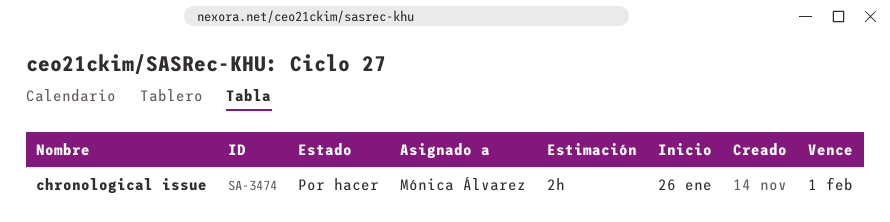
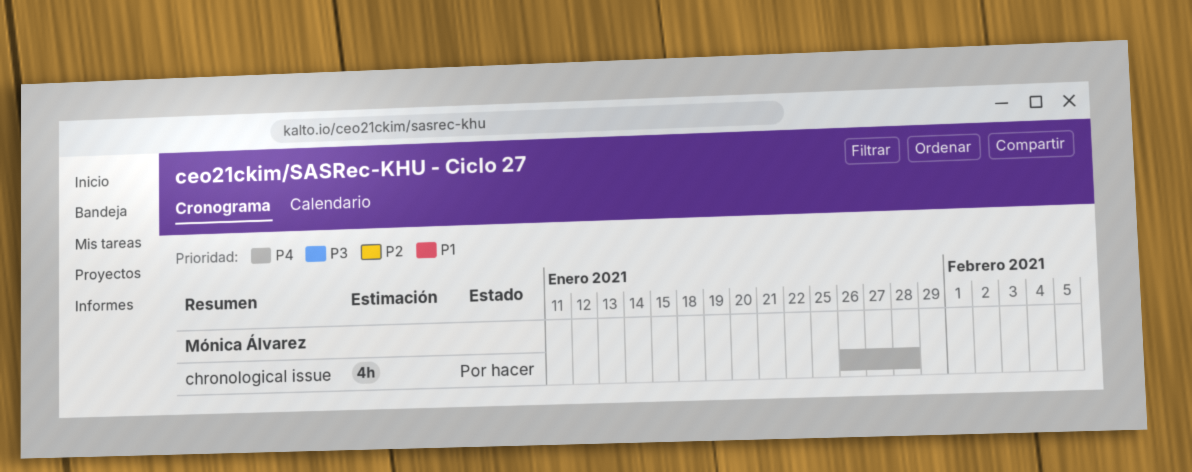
chronological issue, estimate: 2h -> 4h
chronological issue, due: Feb 1 -> Jan 28

